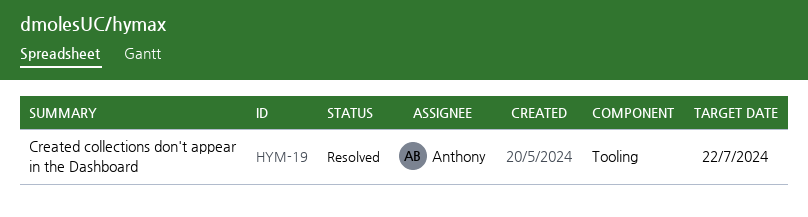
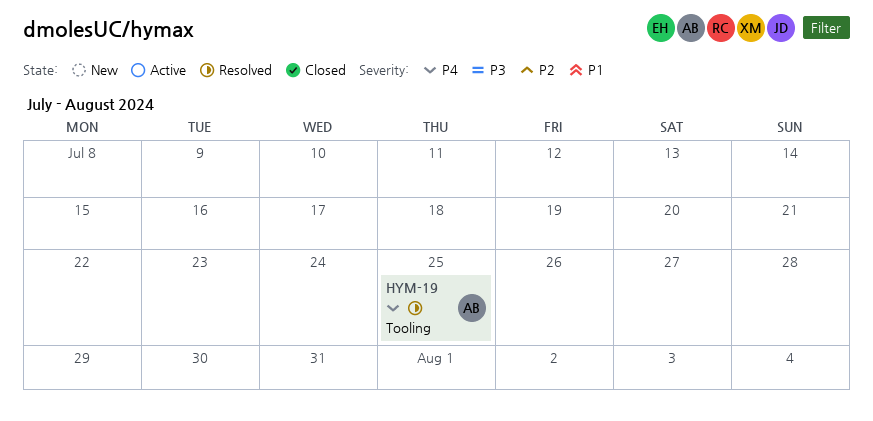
HYM-19, due: Jul 22 -> Jul 25

